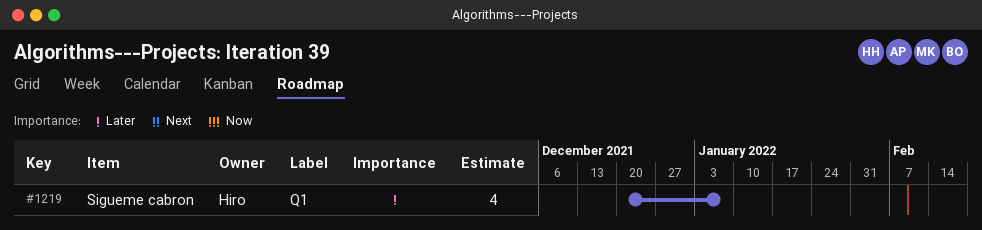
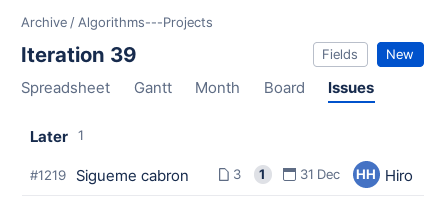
#1219, estimate: 4 -> 1
#1219, due: Jan 7 -> Dec 31

